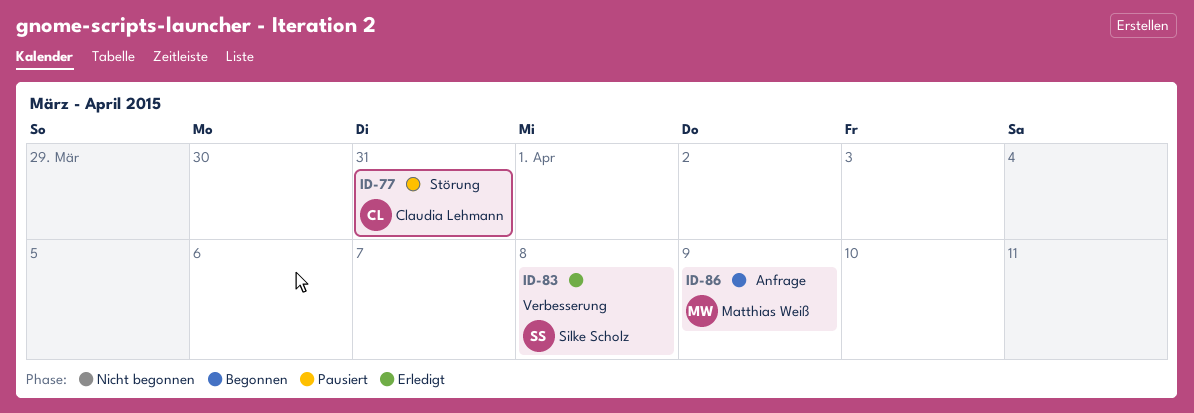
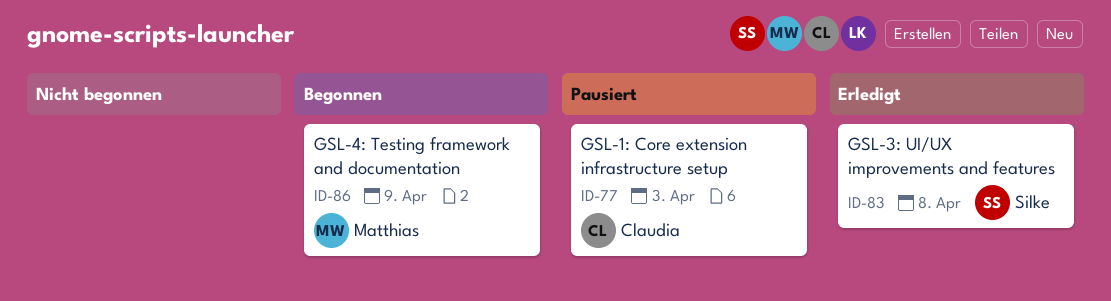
ID-77, due: Mar 31 -> Apr 3

